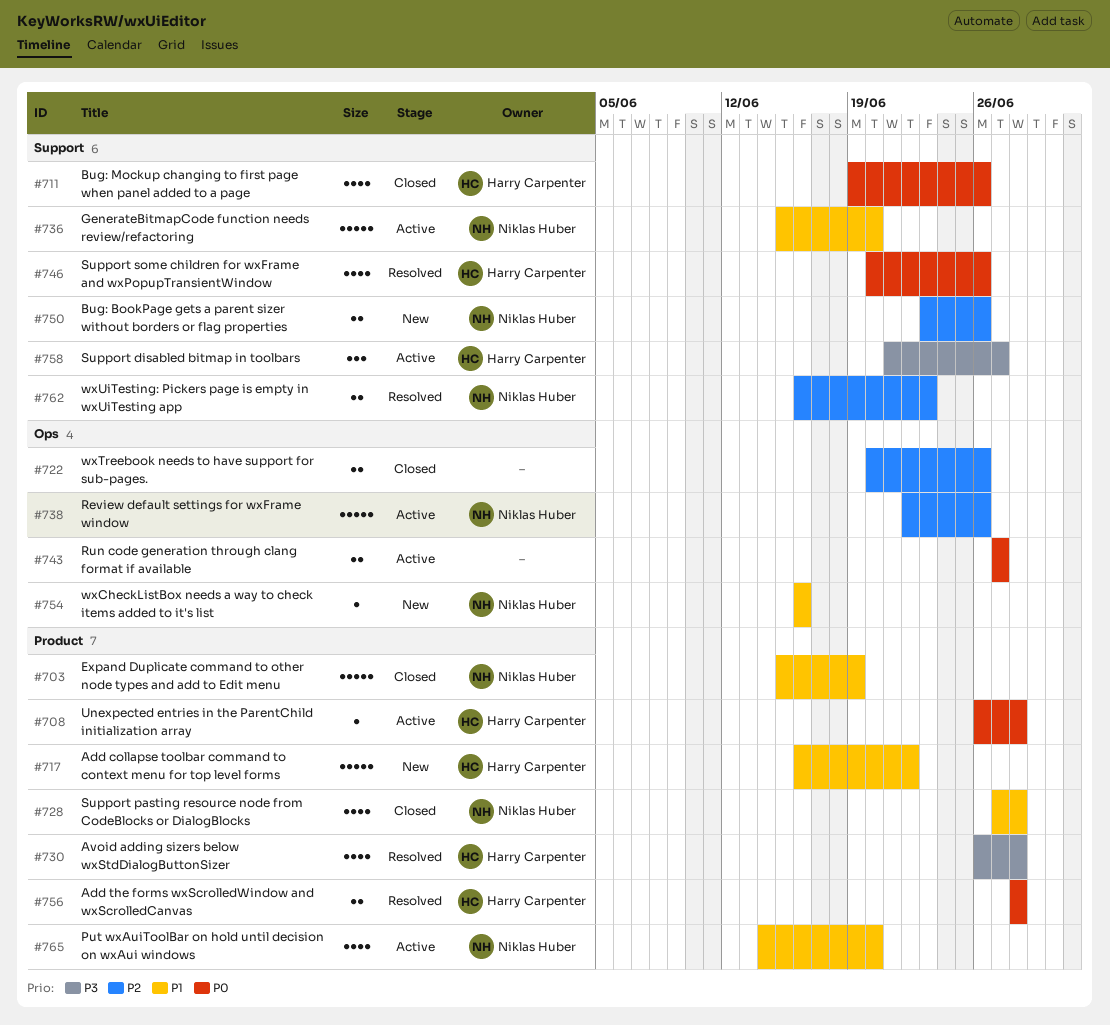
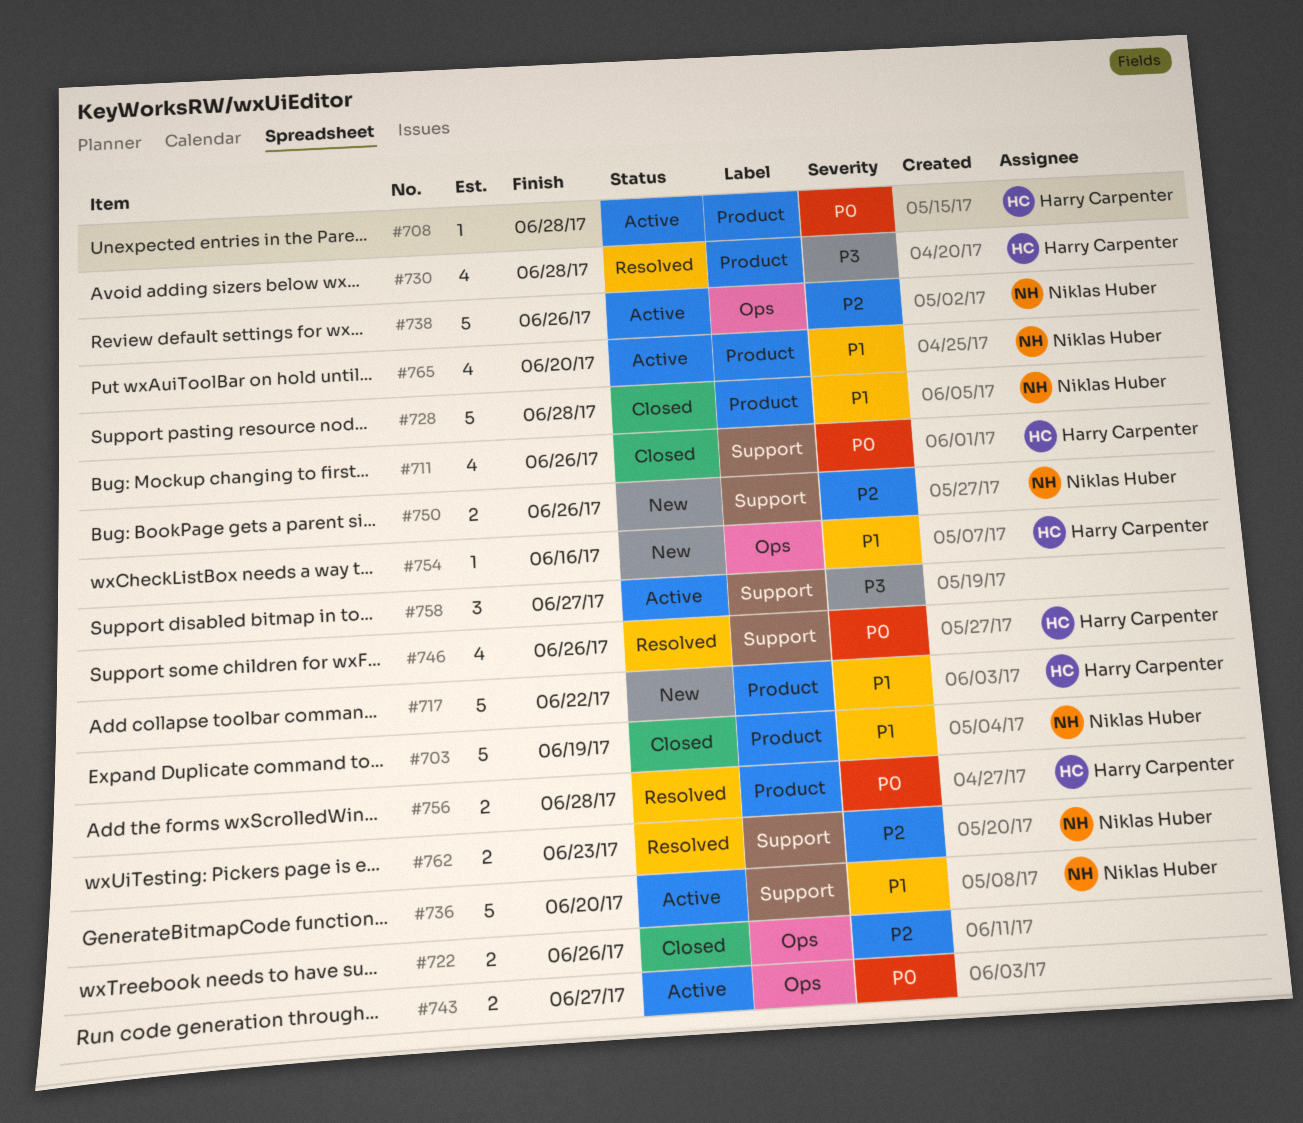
#728, estimate: 4 -> 5
#754, owner: Niklas Huber -> Harry Carpenter
#758, owner: Harry Carpenter -> none

